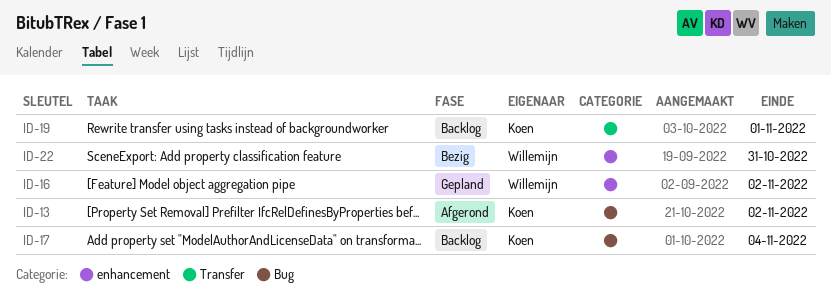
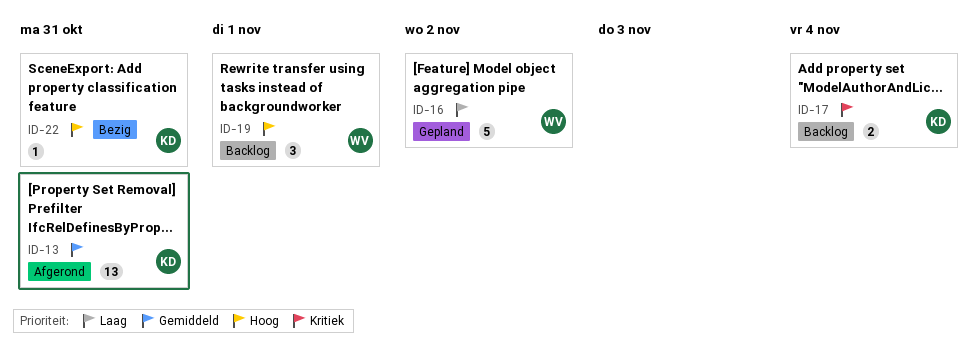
ID-13, due: Nov 2 -> Oct 31
ID-19, owner: Koen -> Willemijn
ID-22, owner: Willemijn -> Koen

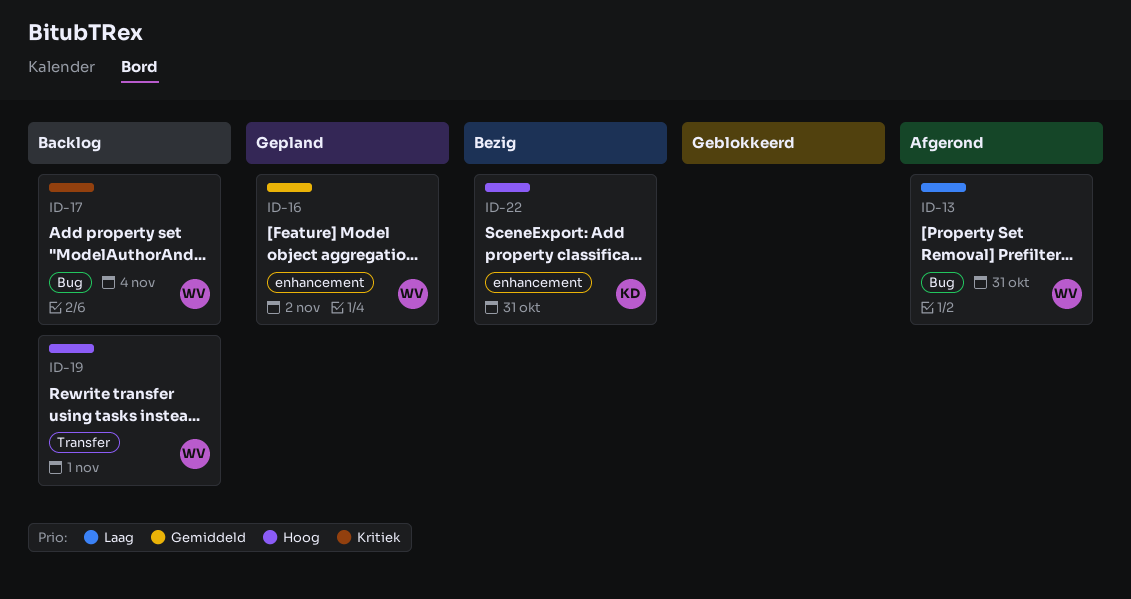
ID-13, owner: KD -> WV
ID-13, priority: Gemiddeld -> Laag
ID-16, priority: Laag -> Gemiddeld
ID-17, owner: KD -> WV

